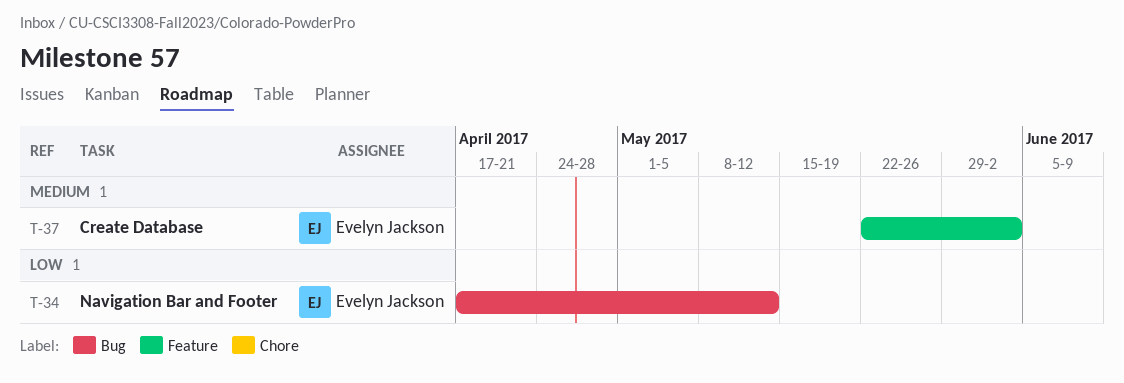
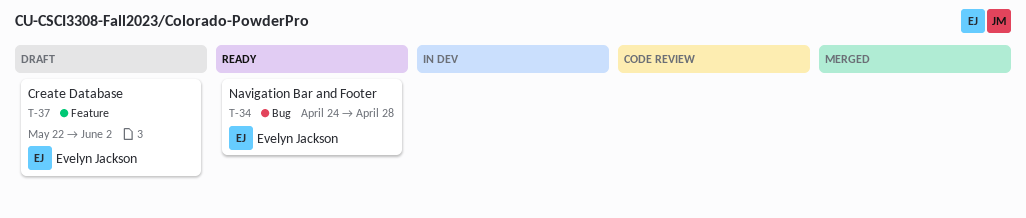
T-34, start: Apr 17 -> Apr 24
T-34, due: May 12 -> Apr 28

